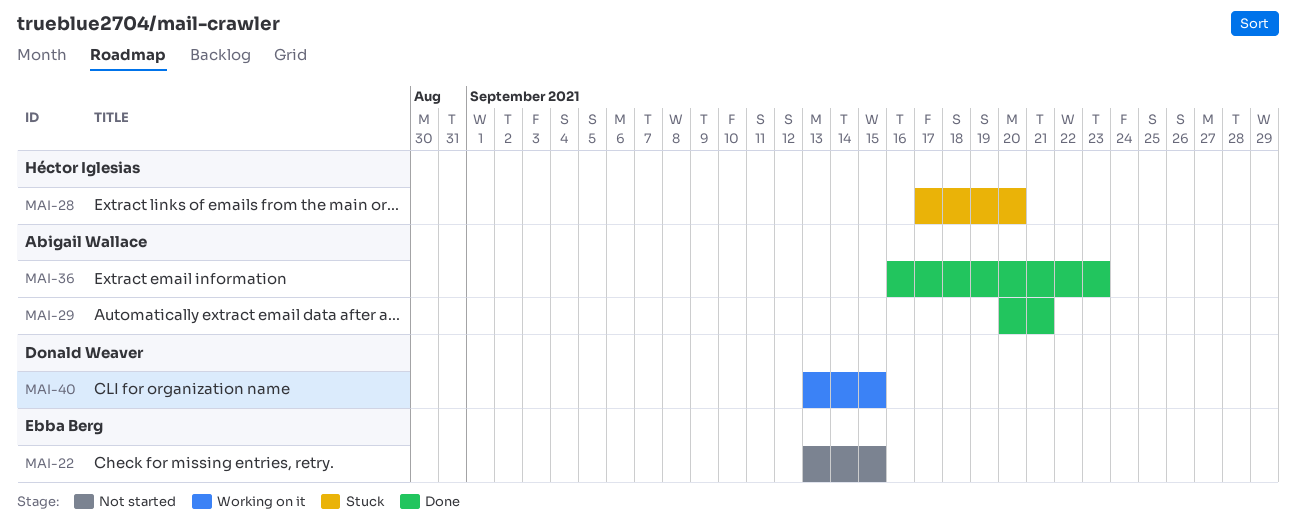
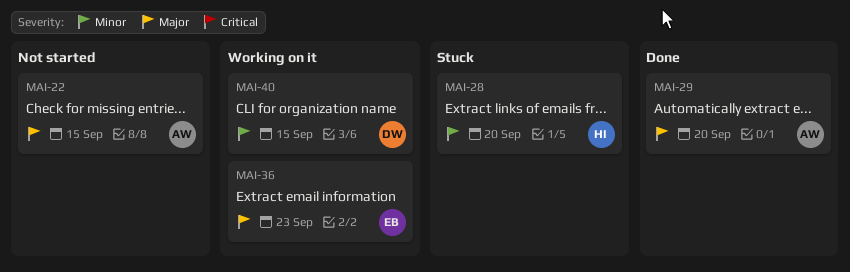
MAI-22, owner: Ebba Berg -> Abigail Wallace
MAI-29, due: Sep 21 -> Sep 20
MAI-36, status: Done -> Working on it
MAI-36, owner: Abigail Wallace -> Ebba Berg

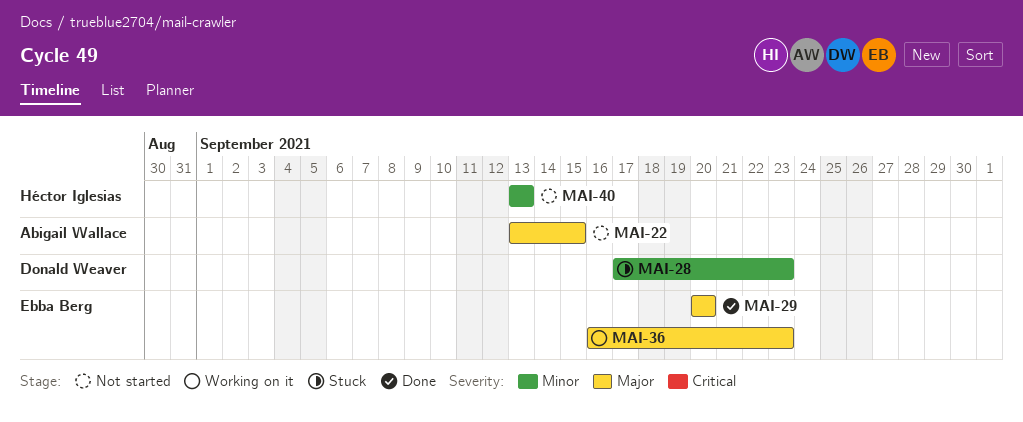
MAI-28, owner: Héctor Iglesias -> Donald Weaver
MAI-28, due: Sep 20 -> Sep 23
MAI-29, owner: Abigail Wallace -> Ebba Berg
MAI-40, status: Working on it -> Not started
MAI-40, owner: Donald Weaver -> Héctor Iglesias
MAI-40, due: Sep 15 -> Sep 13

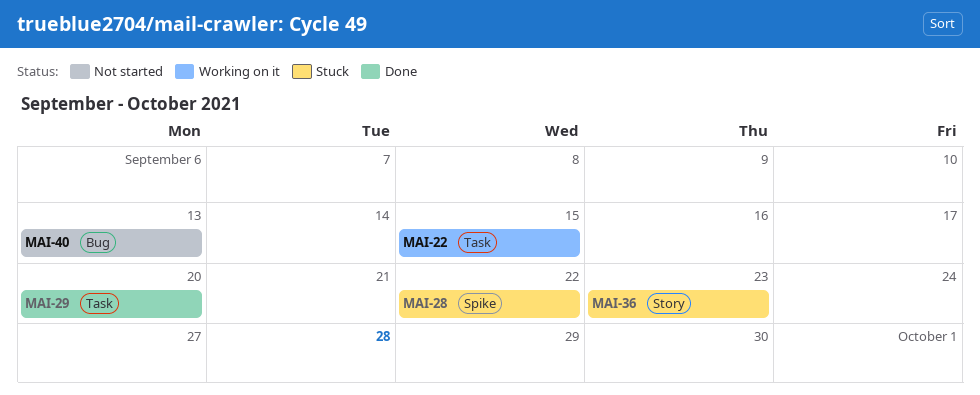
MAI-22, status: Not started -> Working on it
MAI-28, due: Sep 23 -> Sep 22
MAI-36, status: Working on it -> Stuck

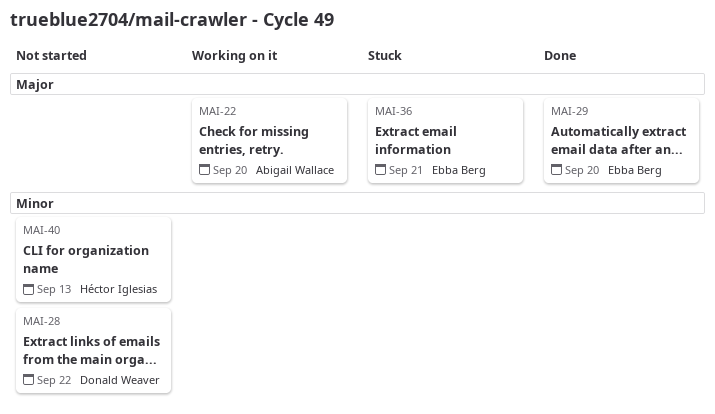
MAI-22, due: Sep 15 -> Sep 20
MAI-28, status: Stuck -> Not started
MAI-36, due: Sep 23 -> Sep 21

